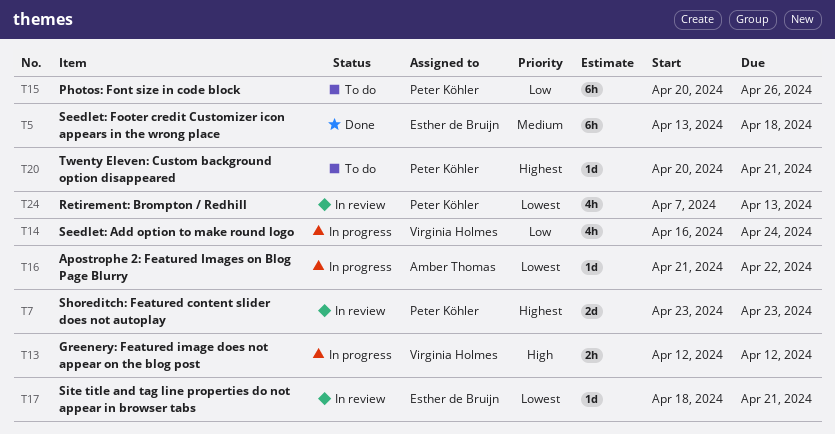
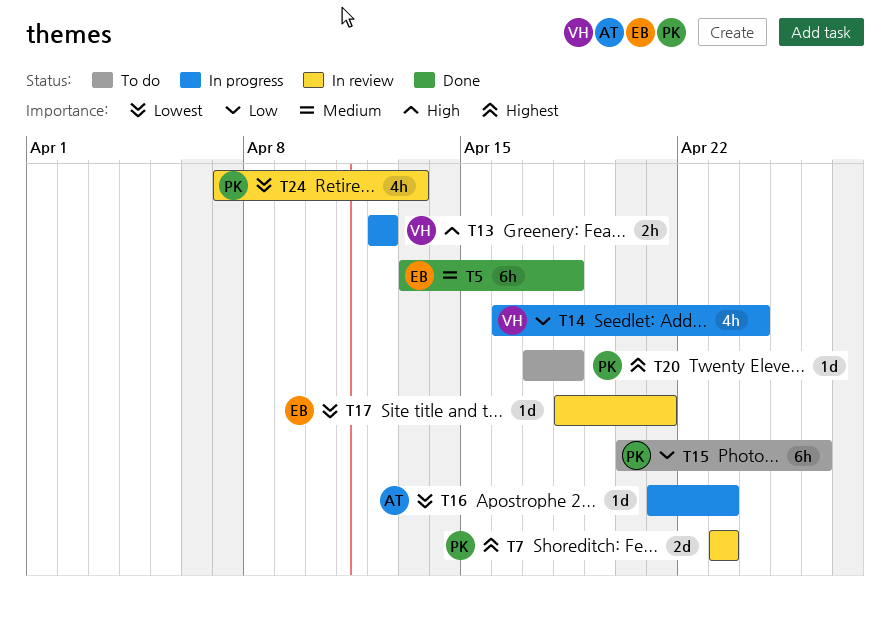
T16, due: Apr 22 -> Apr 23
T20, start: Apr 20 -> Apr 17
T20, due: Apr 21 -> Apr 18

